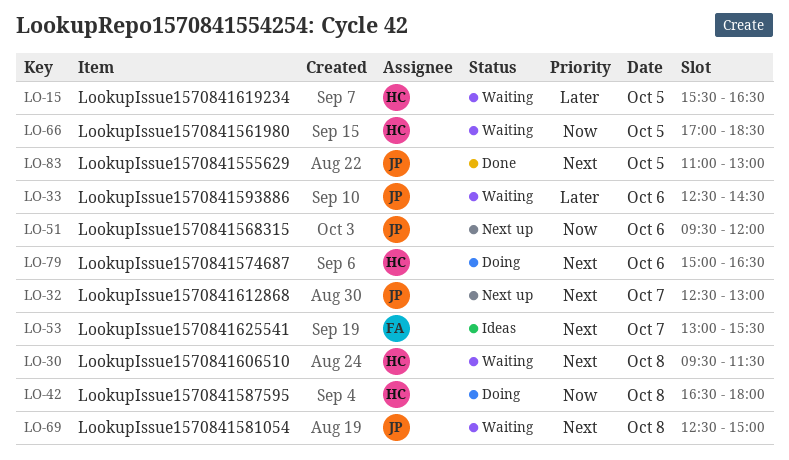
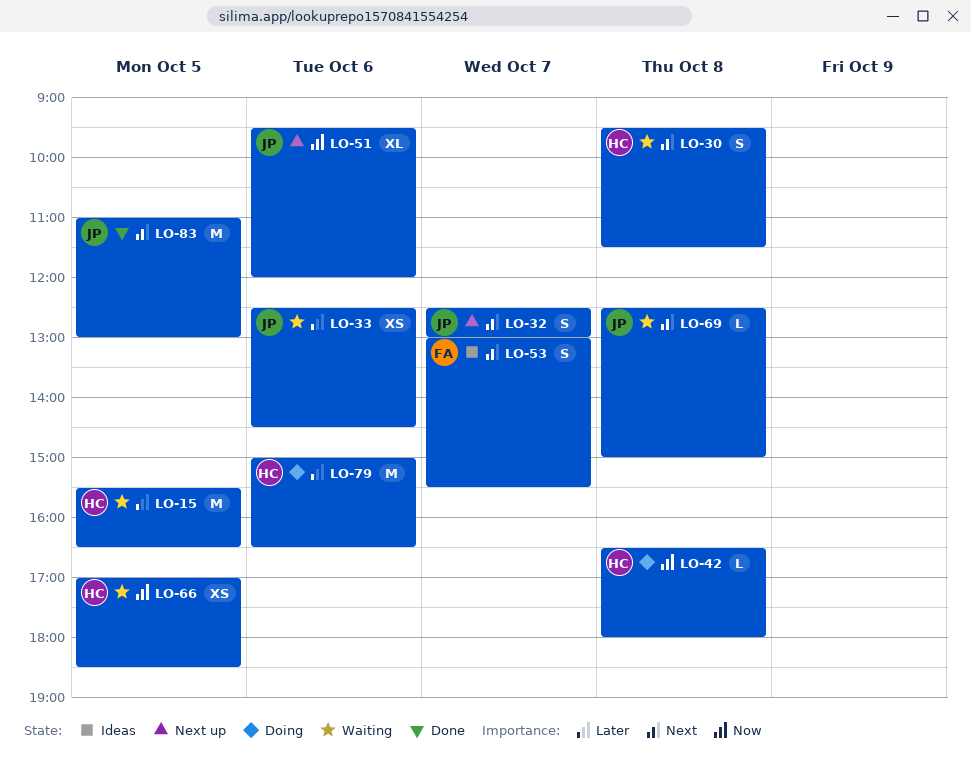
LO-79, priority: Next -> Later

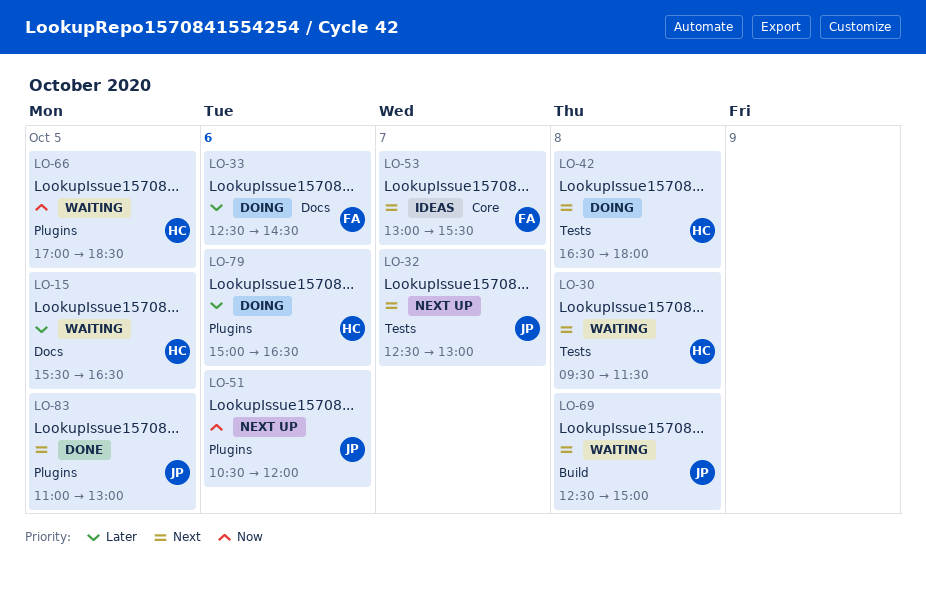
LO-33, status: Waiting -> Doing
LO-33, owner: JP -> FA
LO-42, priority: Now -> Next
LO-51, begins: 09:30 -> 10:30

